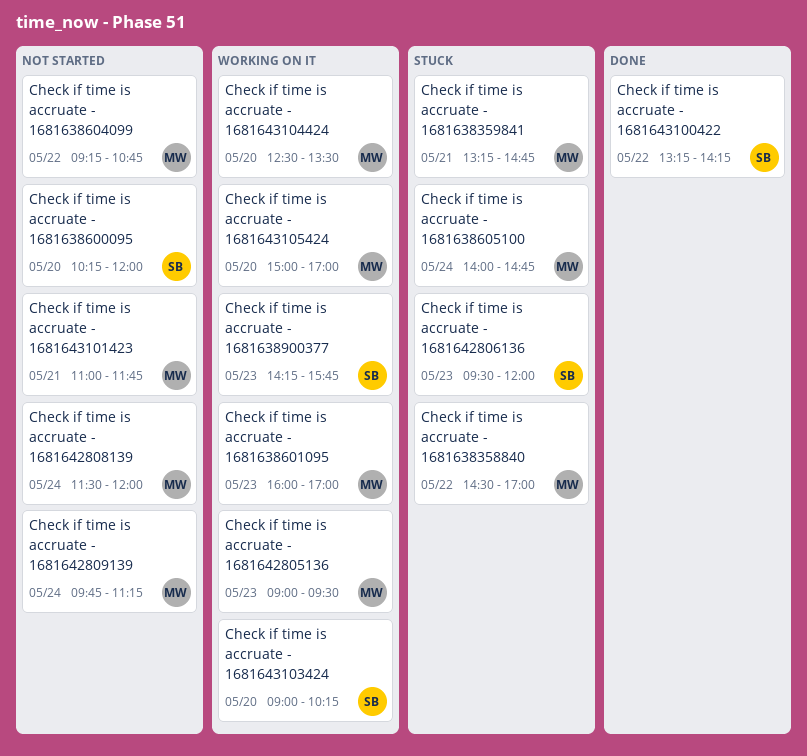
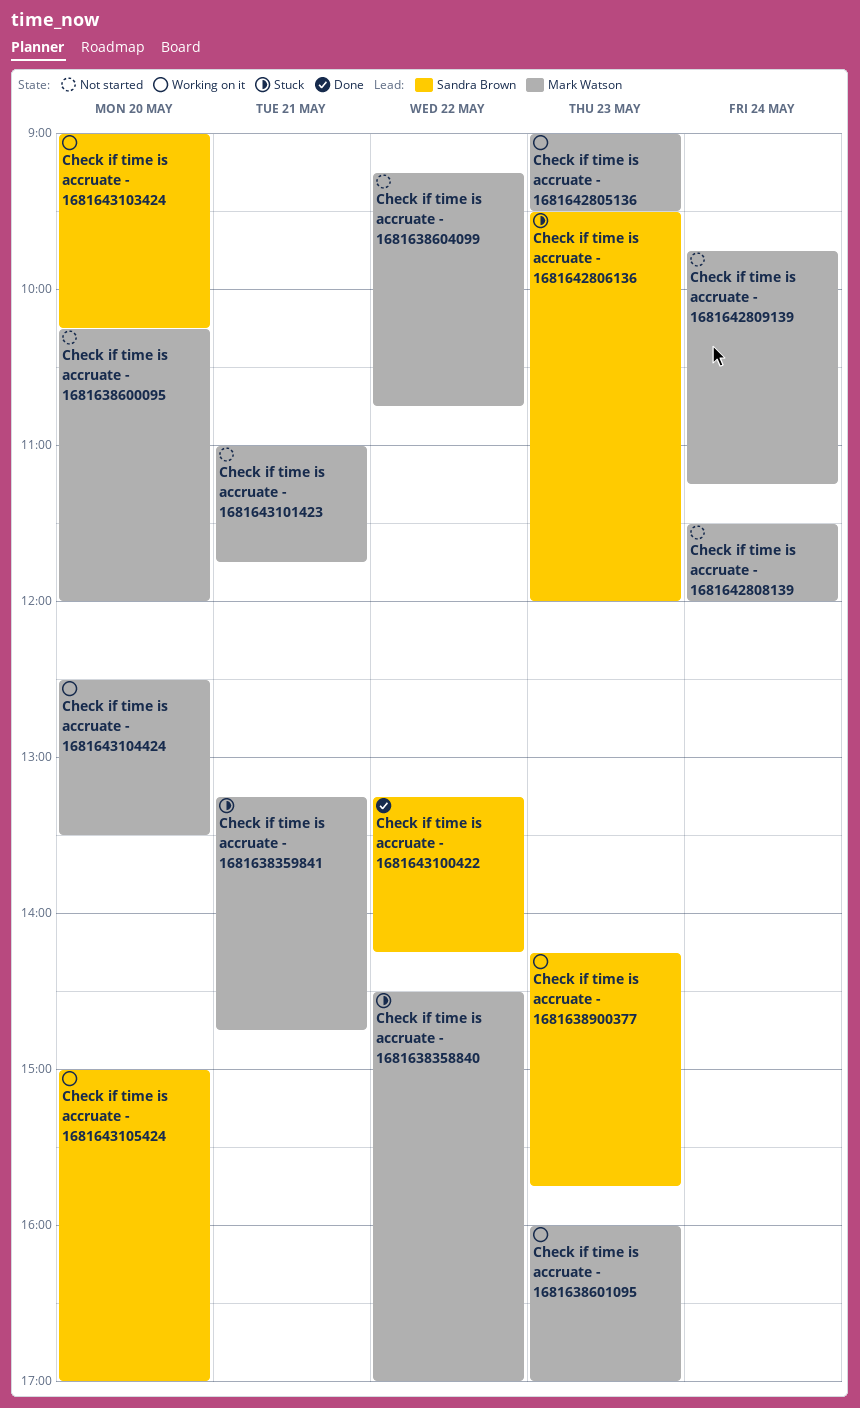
Check if time is accruate - 1681638600095, owner: Sandra Brown -> Mark Watson
Check if time is accruate - 1681638605100: present -> none
Check if time is accruate - 1681643105424, owner: Mark Watson -> Sandra Brown

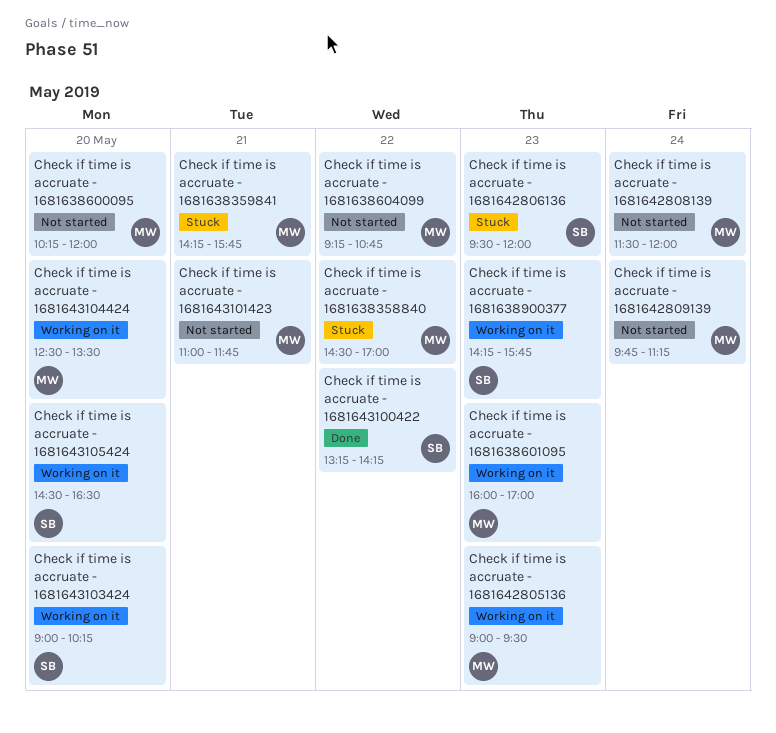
Check if time is accruate - 1681638359841, begins: 13:15 -> 14:15
Check if time is accruate - 1681638359841, ends: 14:45 -> 15:45
Check if time is accruate - 1681643105424, begins: 15:00 -> 14:30
Check if time is accruate - 1681643105424, ends: 17:00 -> 16:30

